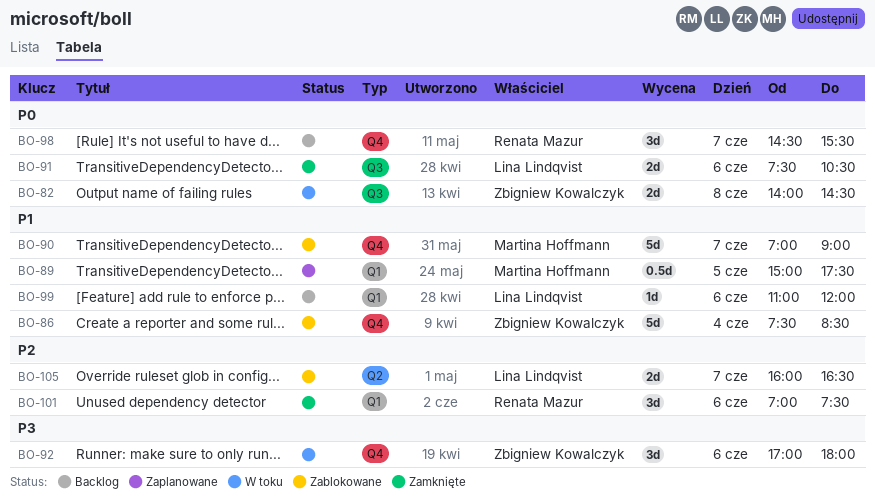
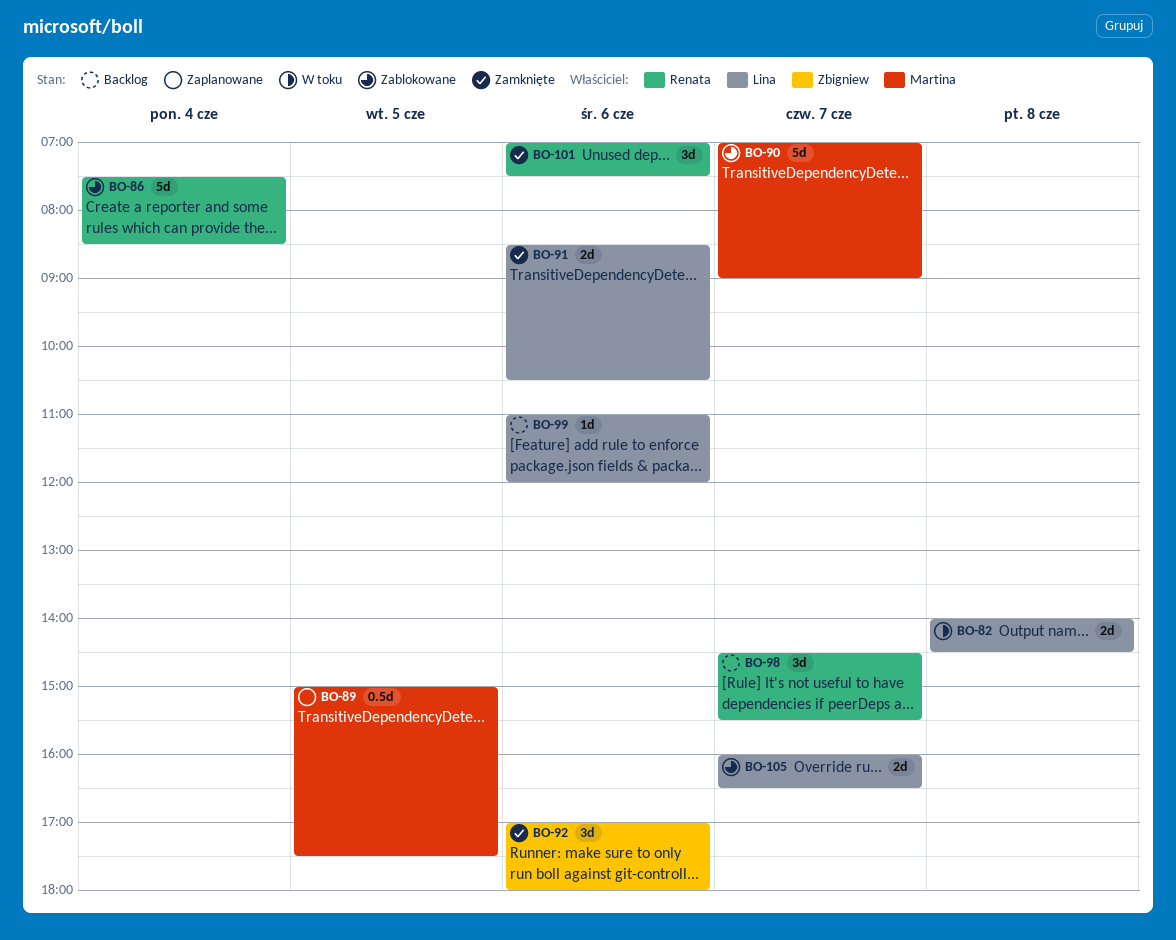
BO-82, owner: Zbigniew Kowalczyk -> Lina Lindqvist
BO-86, owner: Zbigniew Kowalczyk -> Renata Mazur
BO-91, begins: 07:30 -> 08:30
BO-92, status: W toku -> Zamknięte

